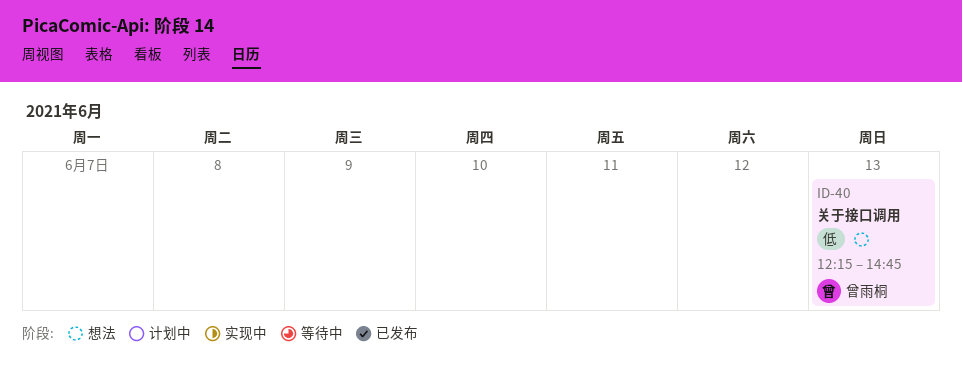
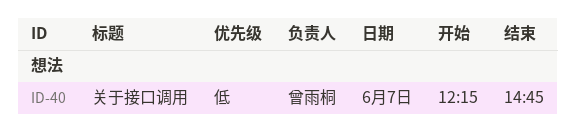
ID-40, day: Jun 13 -> Jun 7

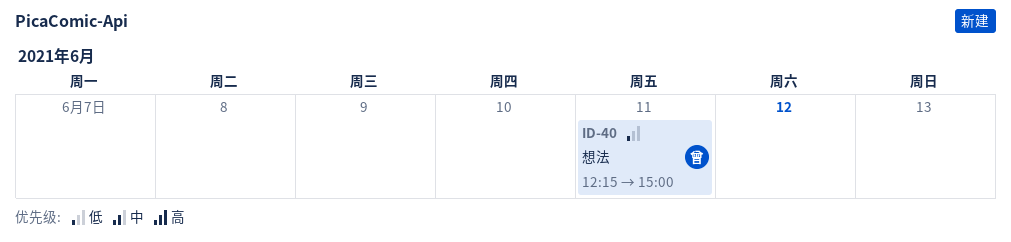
ID-40, day: Jun 7 -> Jun 11
ID-40, ends: 14:45 -> 15:00

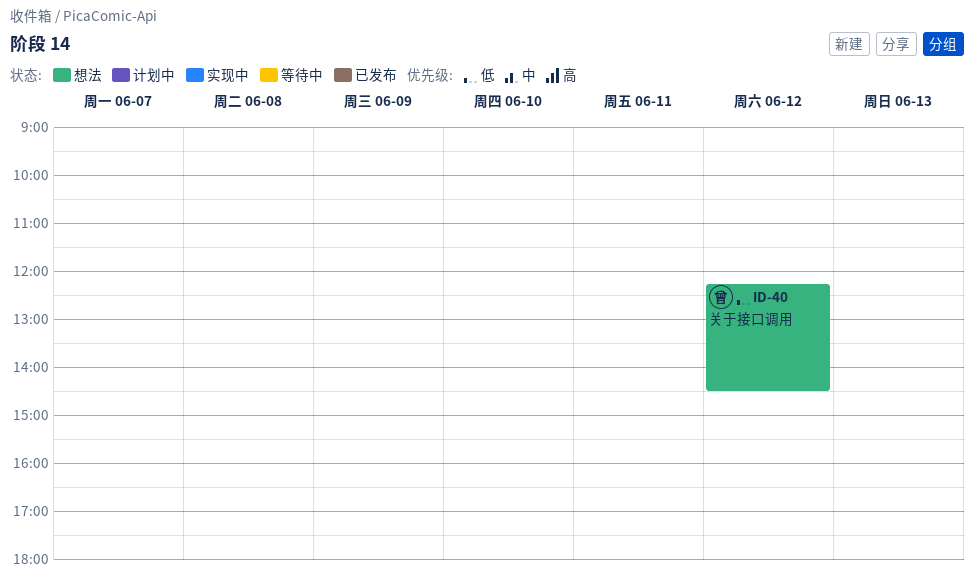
ID-40, day: Jun 11 -> Jun 12
ID-40, ends: 15:00 -> 14:30

